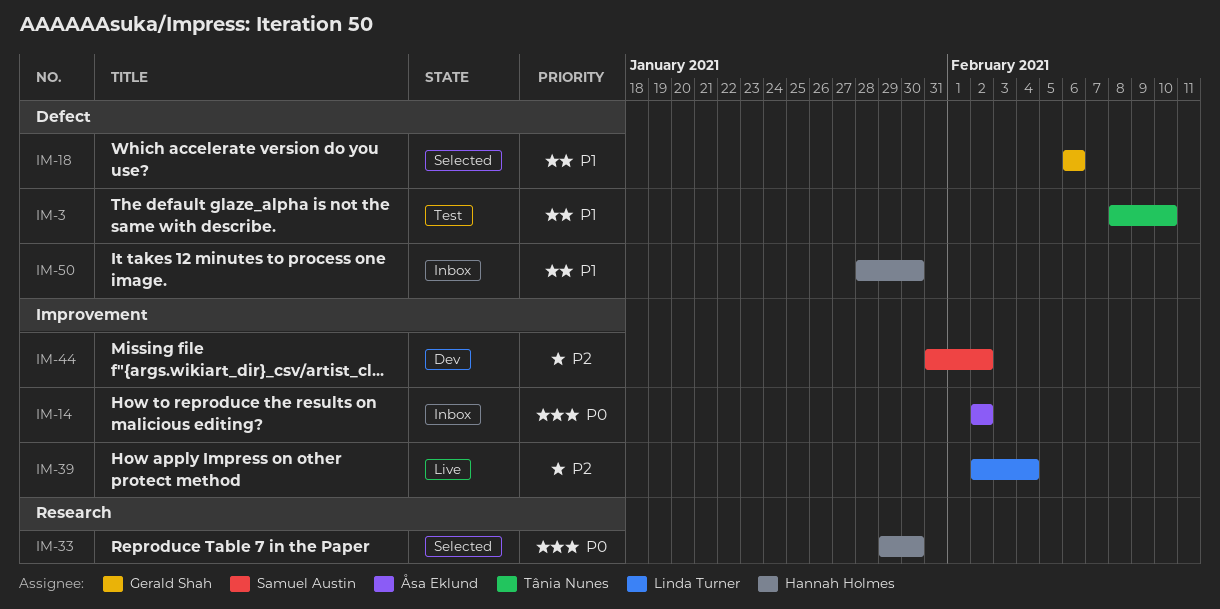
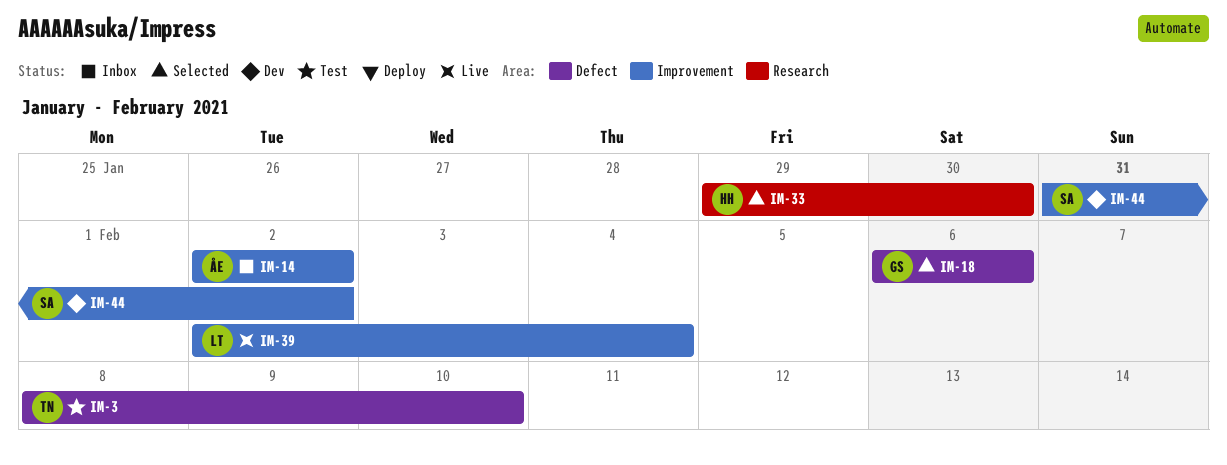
IM-50: present -> none

